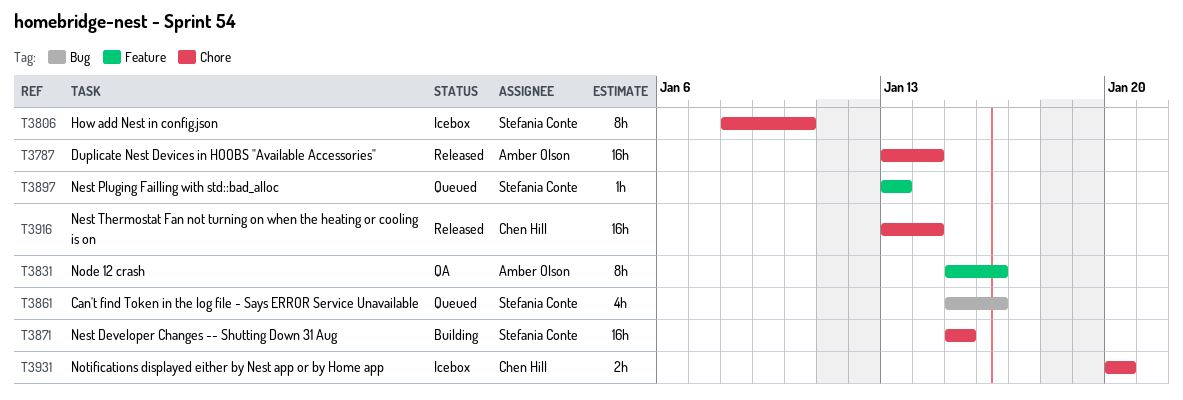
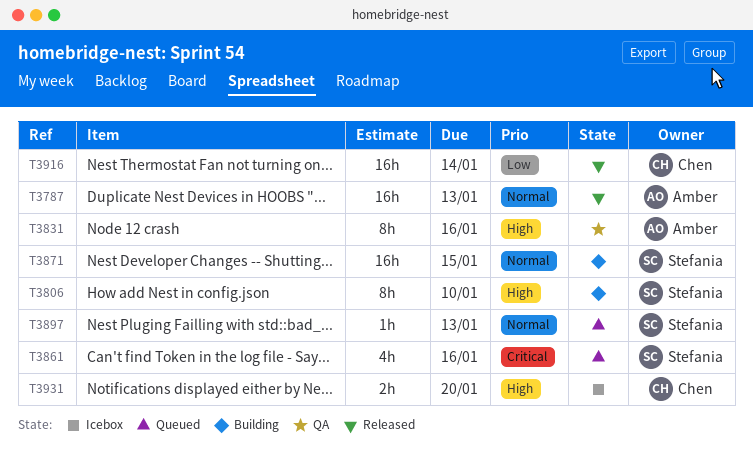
T3787, due: Jan 14 -> Jan 13
T3806, status: Icebox -> Building

